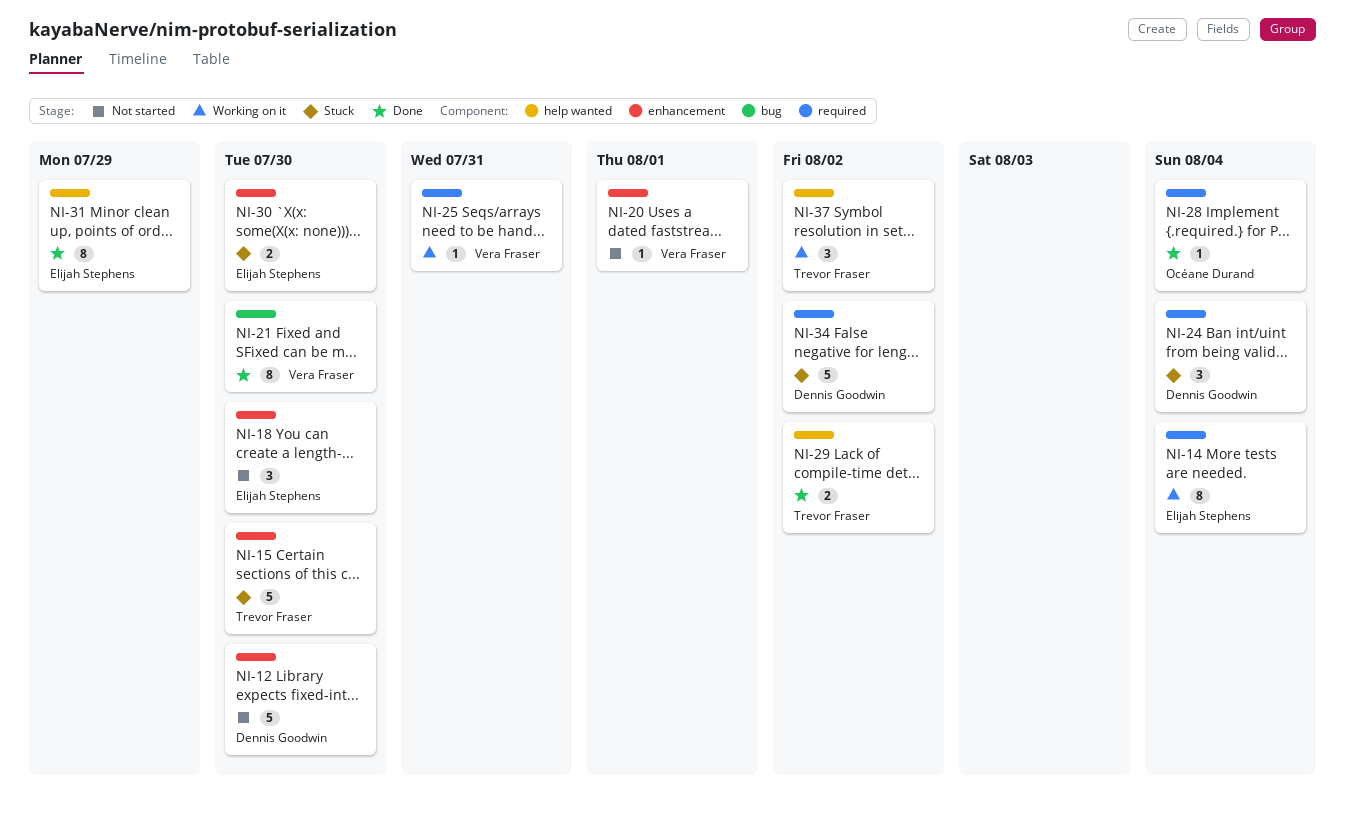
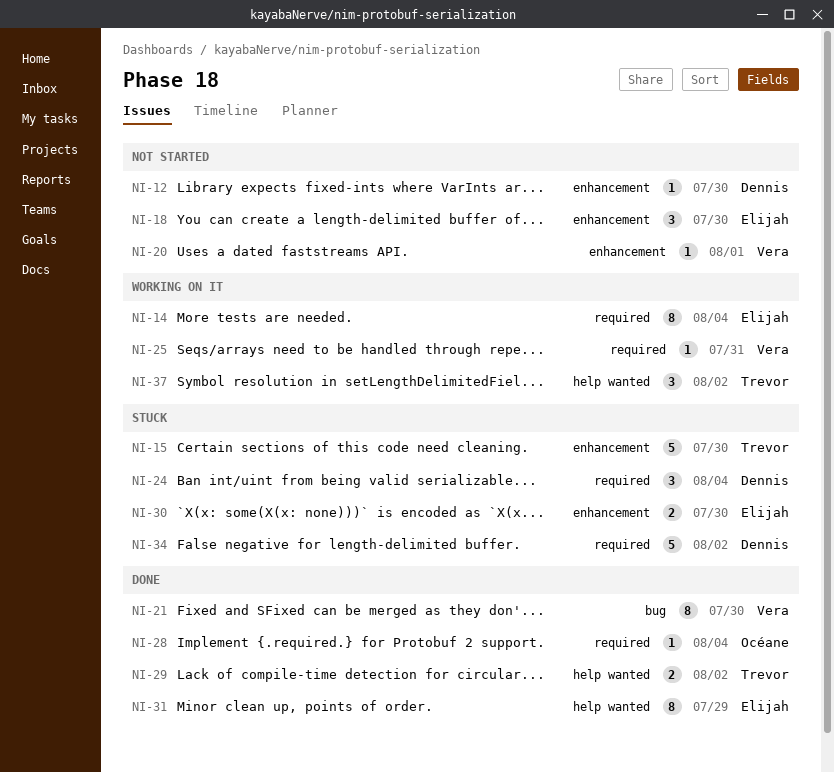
NI-12, estimate: 5 -> 1

